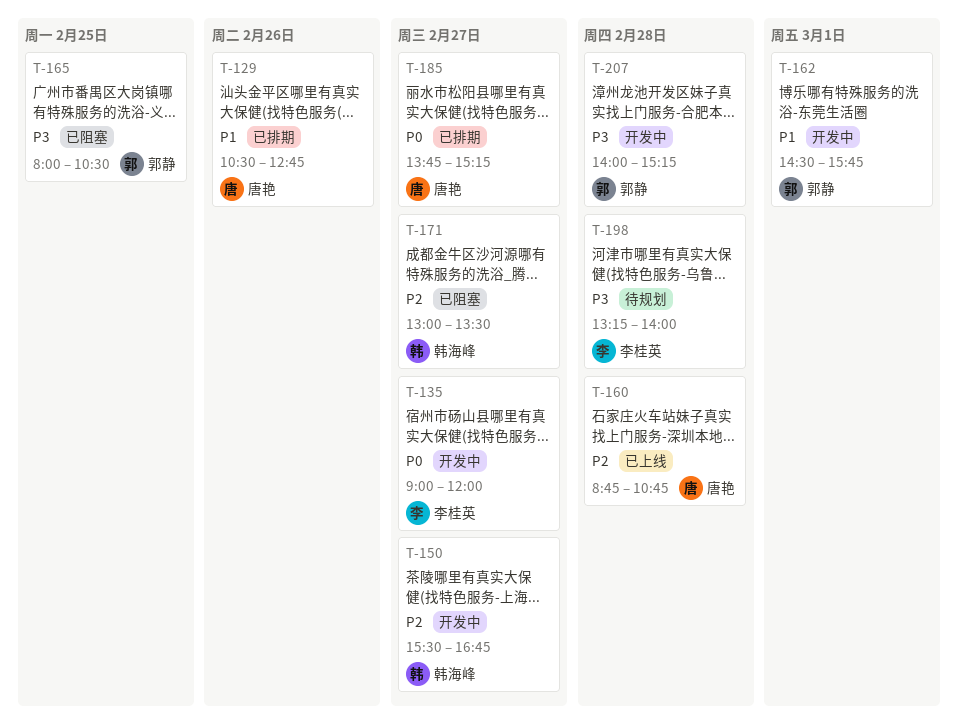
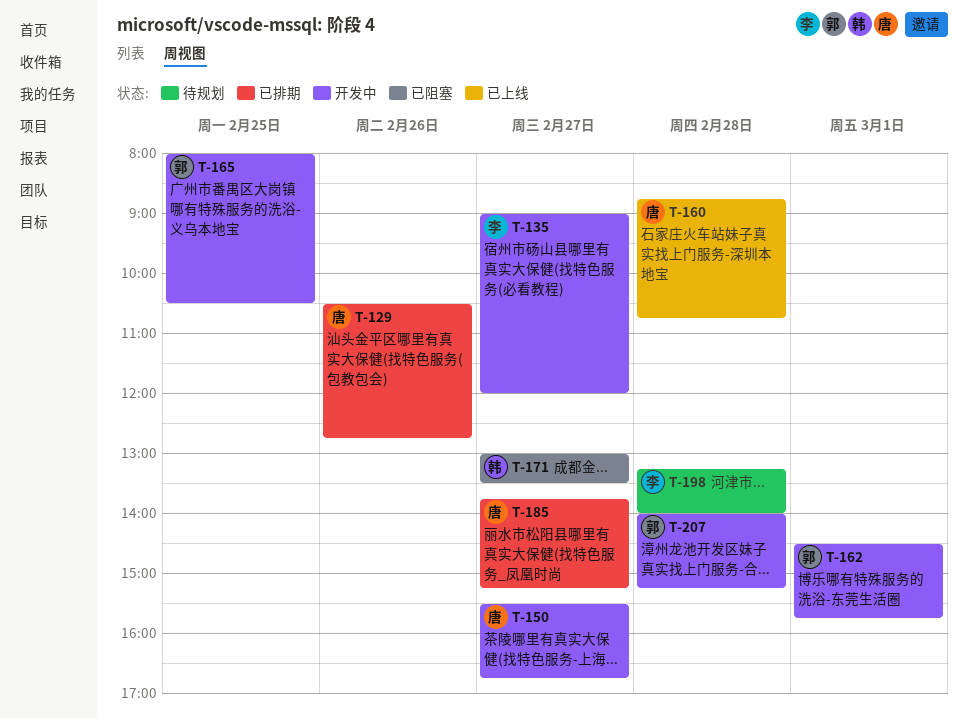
T-150, owner: 韩海峰 -> 唐艳
T-165, status: 已阻塞 -> 开发中

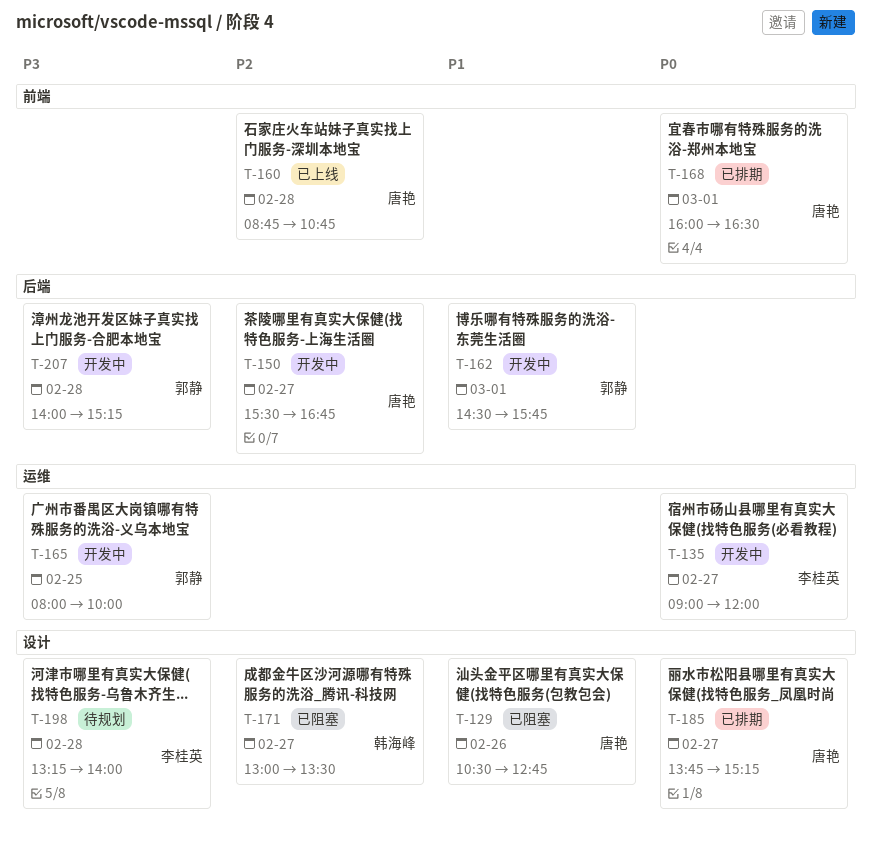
T-129, status: 已排期 -> 已阻塞
T-165, ends: 10:30 -> 10:00
T-168: none -> present

